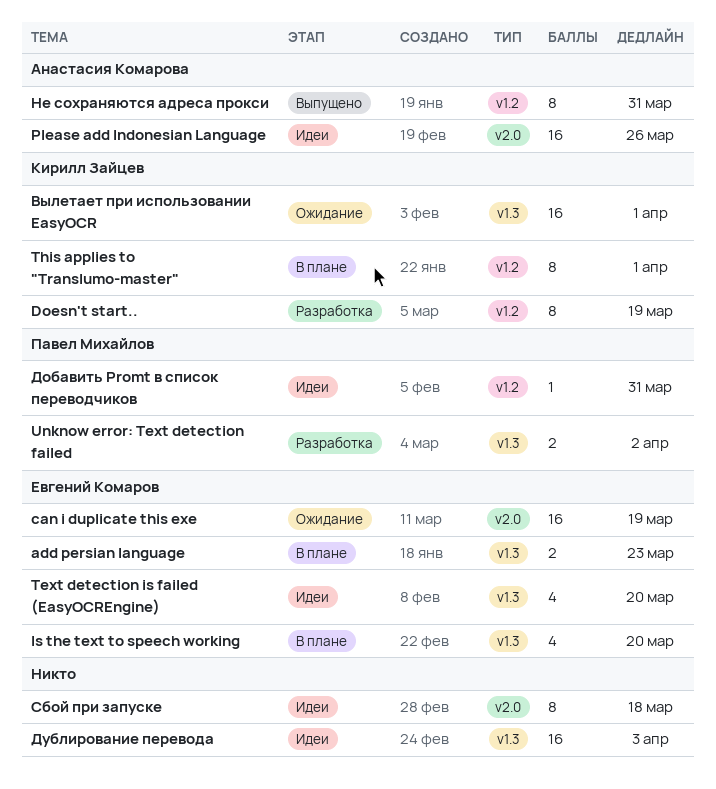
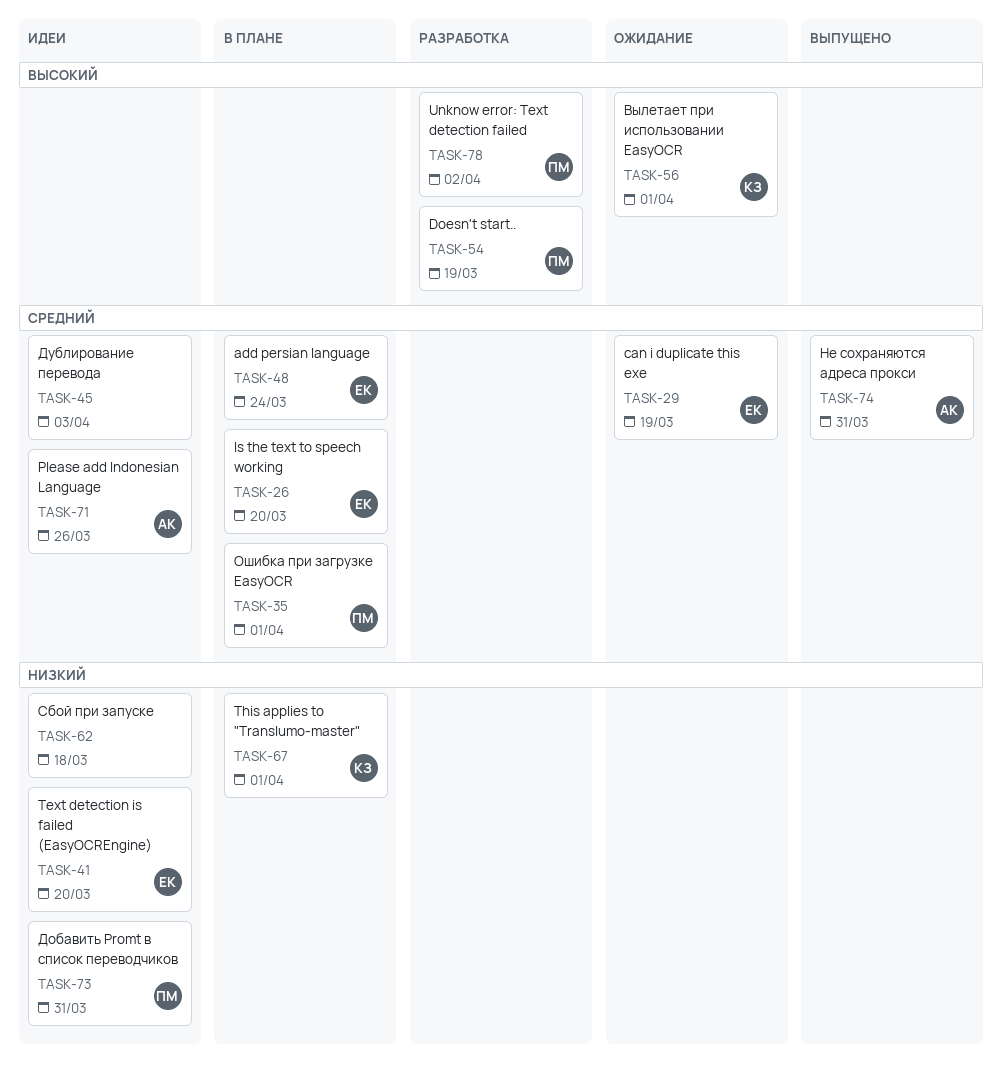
add persian language, due: Mar 23 -> Mar 24
Doesn't start.., owner: Кирилл Зайцев -> Павел Михайлов
Ошибка при загрузке EasyOCR: none -> present

